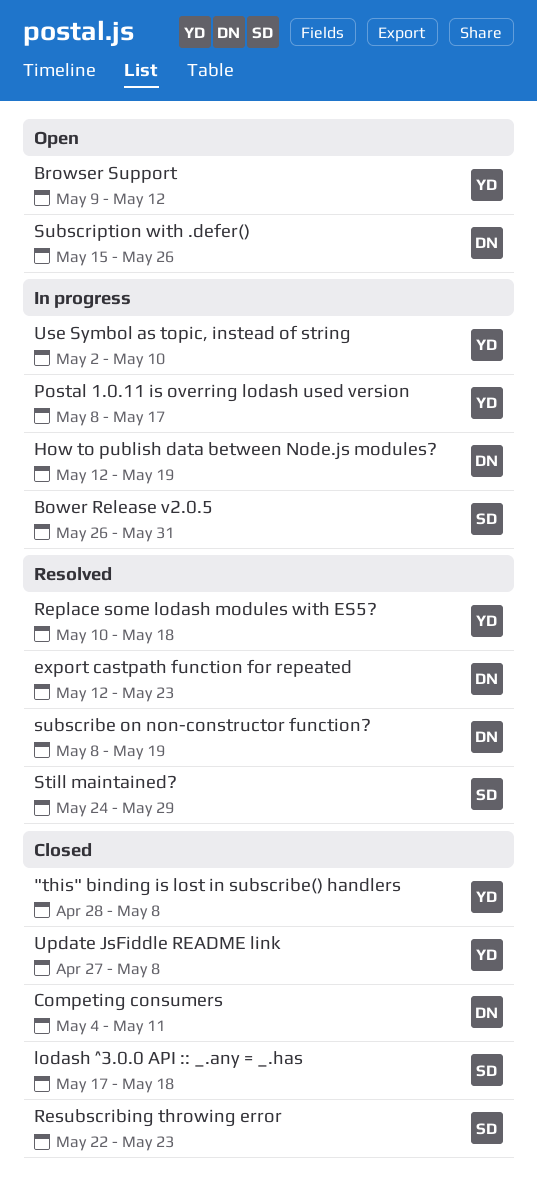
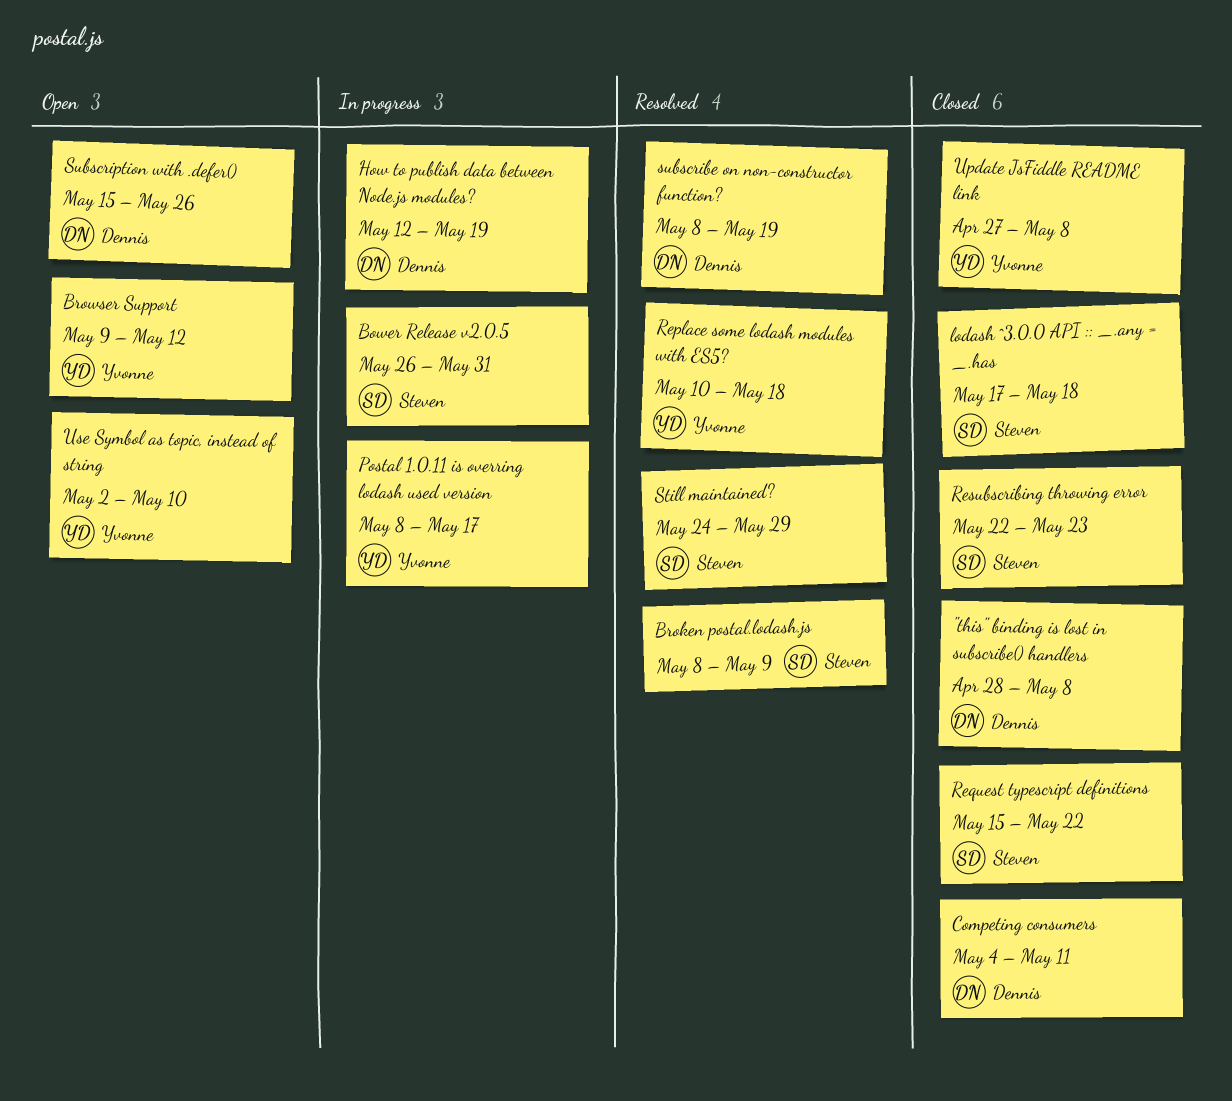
"this" binding is lost in subscribe() handlers, owner: Yvonne -> Dennis
Broken postal.lodash.js: none -> present
export castpath function for repeated: present -> none
Request typescript definitions: none -> present
Use Symbol as topic, instead of string, status: In progress -> Open

